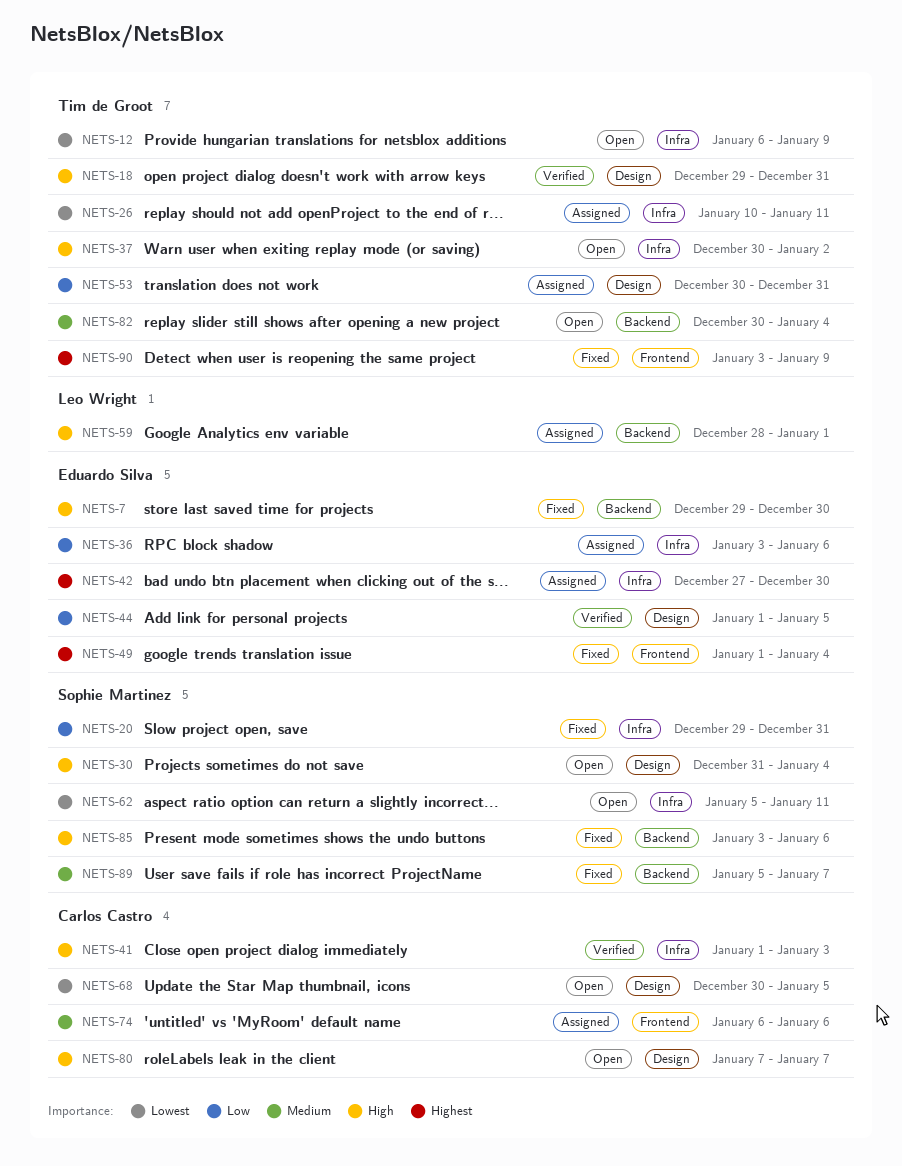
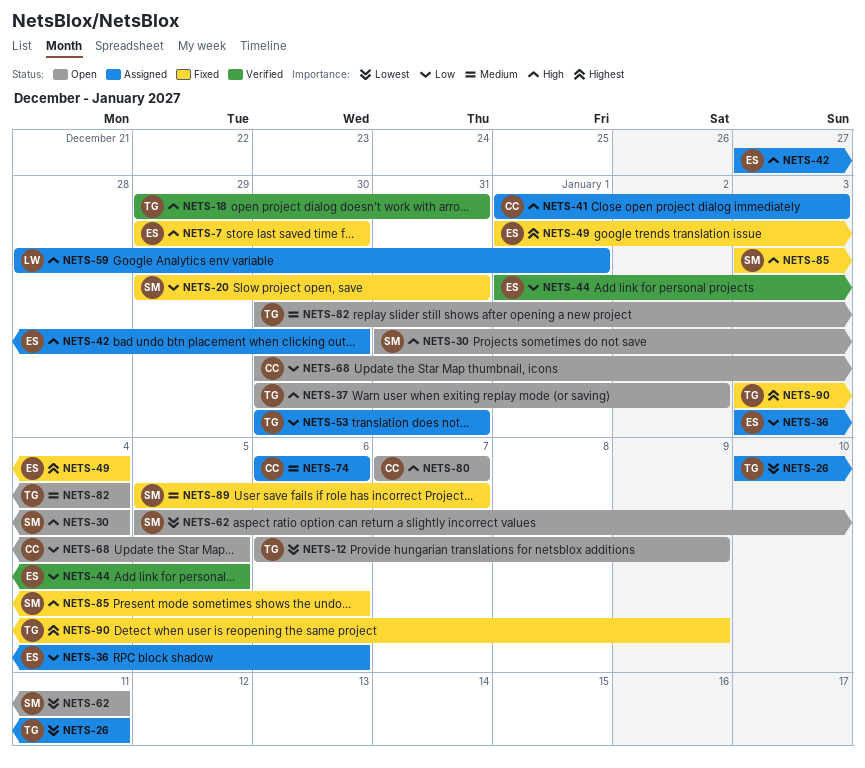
NETS-41, status: Verified -> Assigned
NETS-42, priority: Highest -> High
NETS-68, priority: Lowest -> Low

